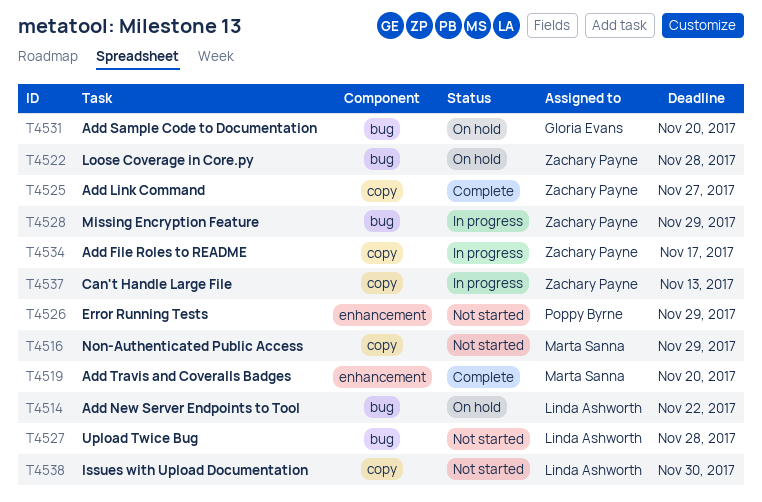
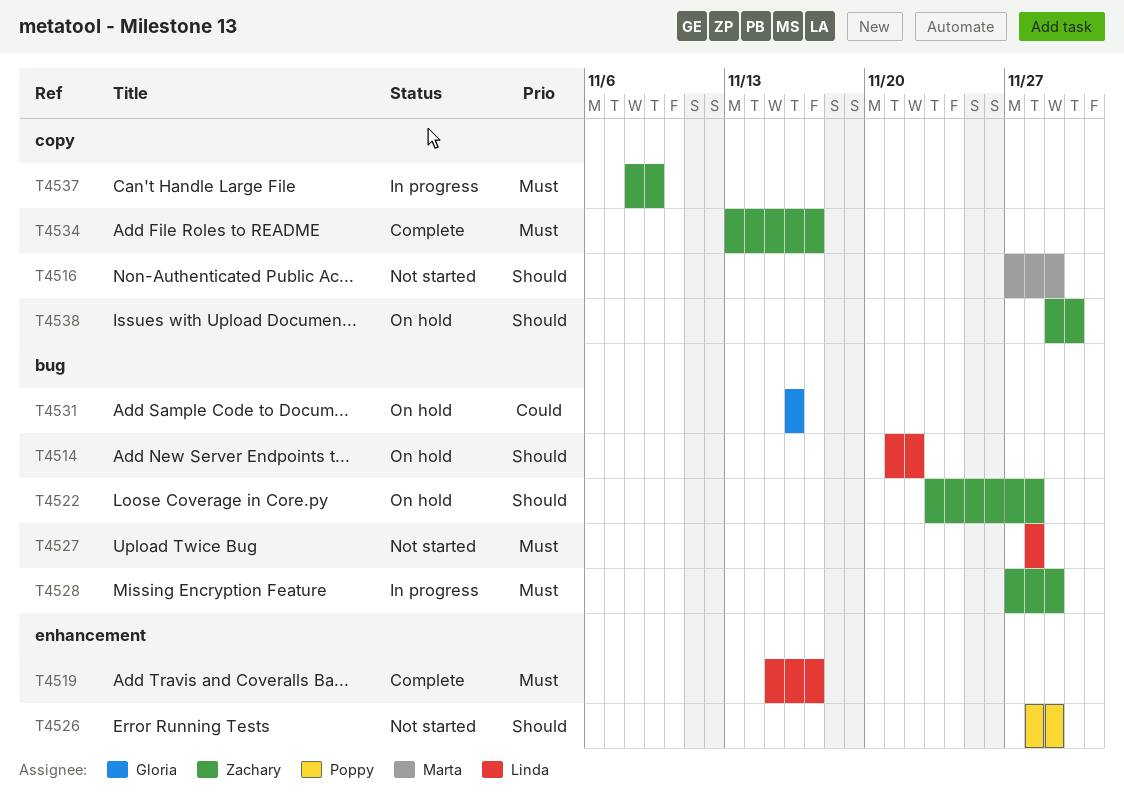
T4519, owner: Marta Sanna -> Linda Ashworth
T4519, due: Nov 20 -> Nov 17
T4525: present -> none
T4531, due: Nov 20 -> Nov 16
T4534, status: In progress -> Complete
T4537, due: Nov 13 -> Nov 9
T4538, status: Not started -> On hold
T4538, owner: Linda Ashworth -> Zachary Payne

